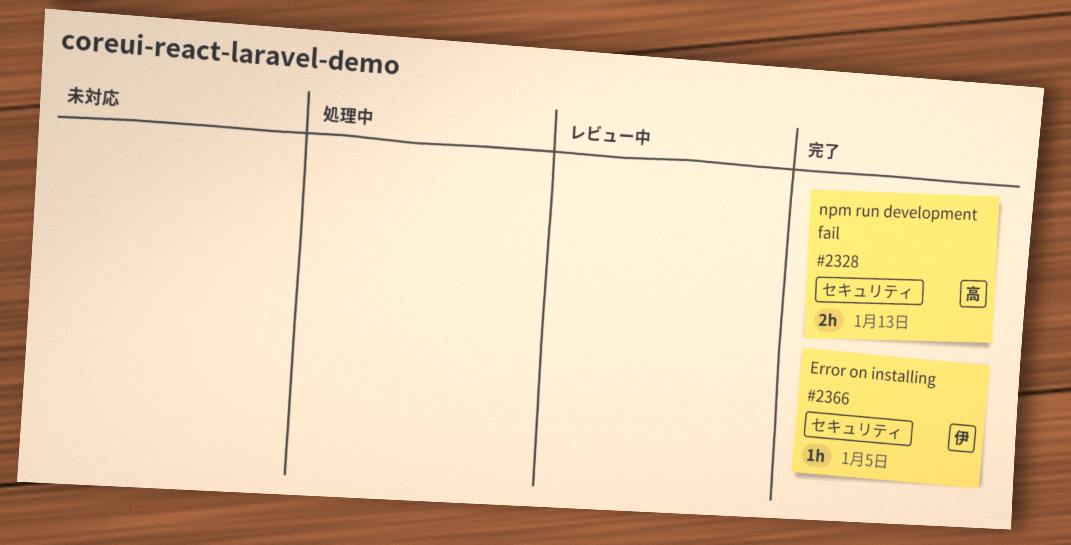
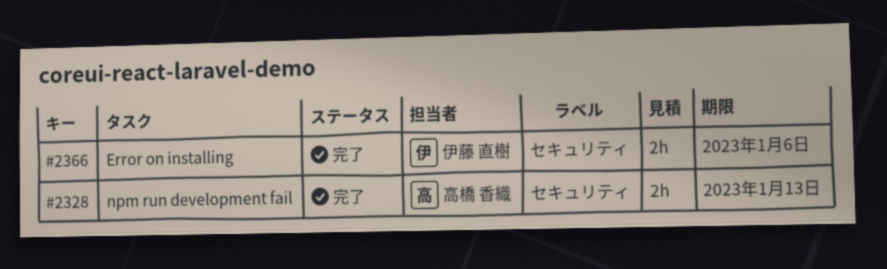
#2366, estimate: 1h -> 2h
#2366, due: Jan 5 -> Jan 6

